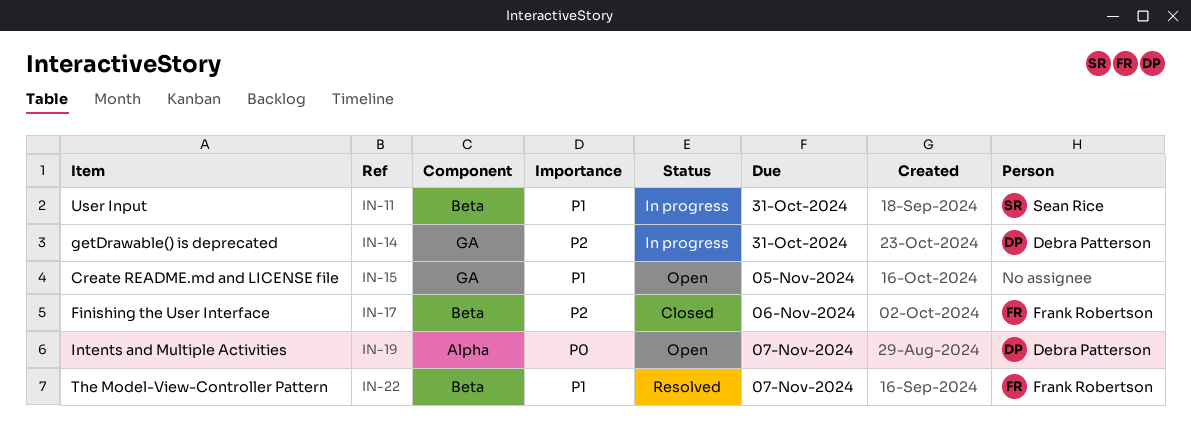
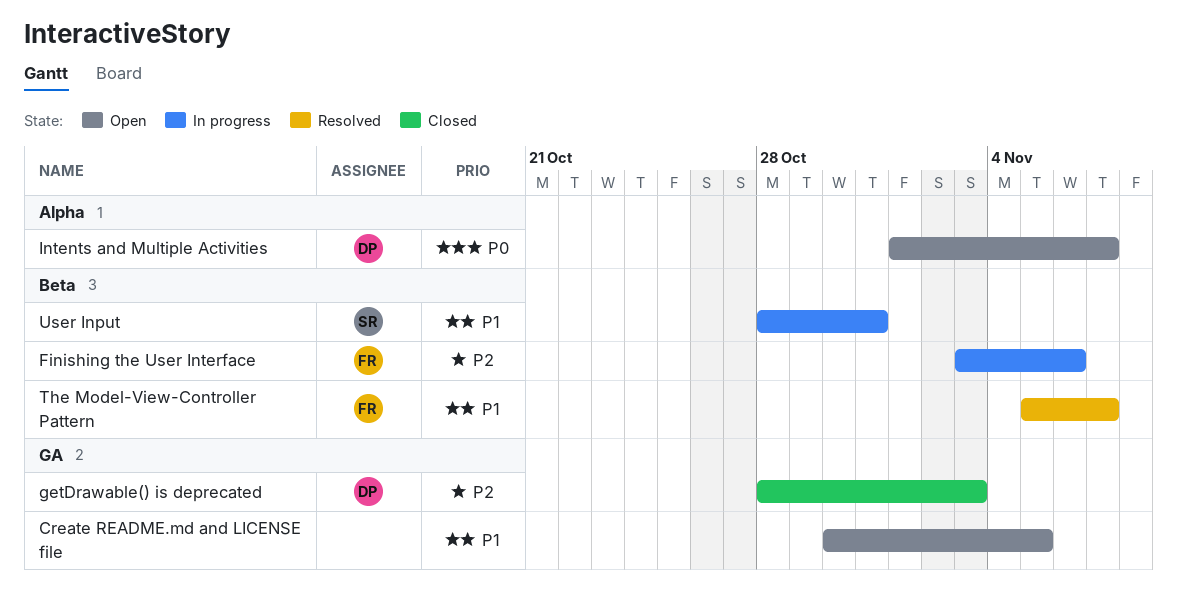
Finishing the User Interface, status: Closed -> In progress
getDrawable() is deprecated, status: In progress -> Closed
getDrawable() is deprecated, due: Oct 31 -> Nov 3

